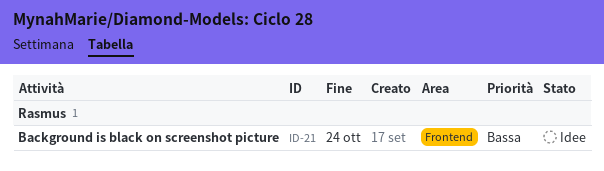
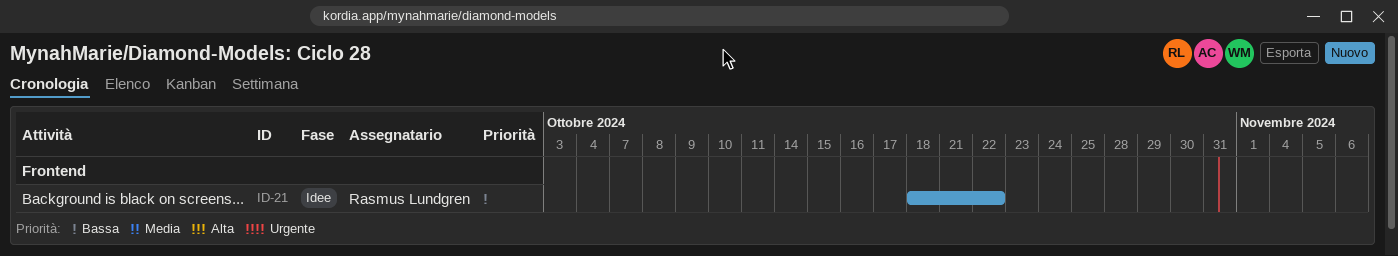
ID-21, due: Oct 24 -> Oct 22

